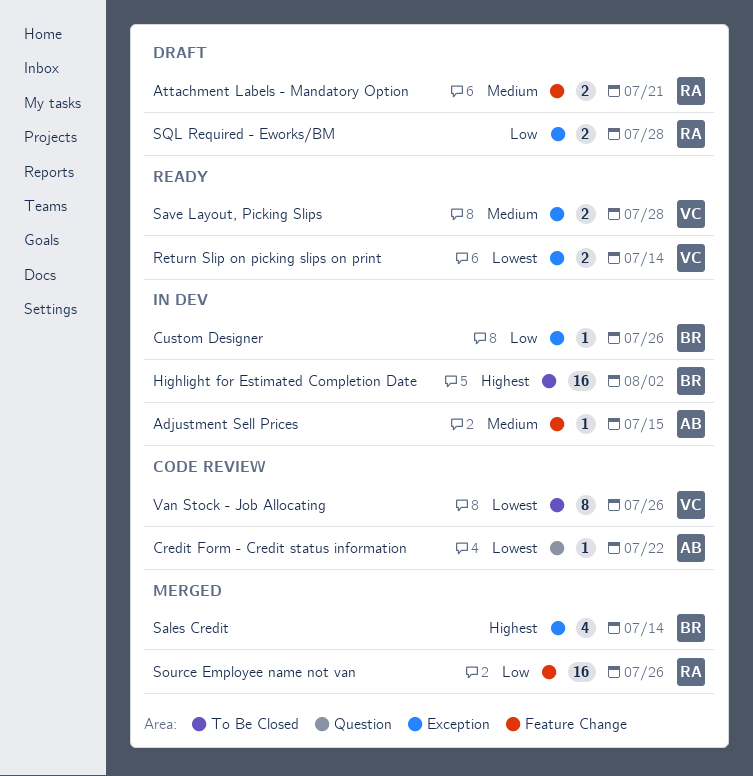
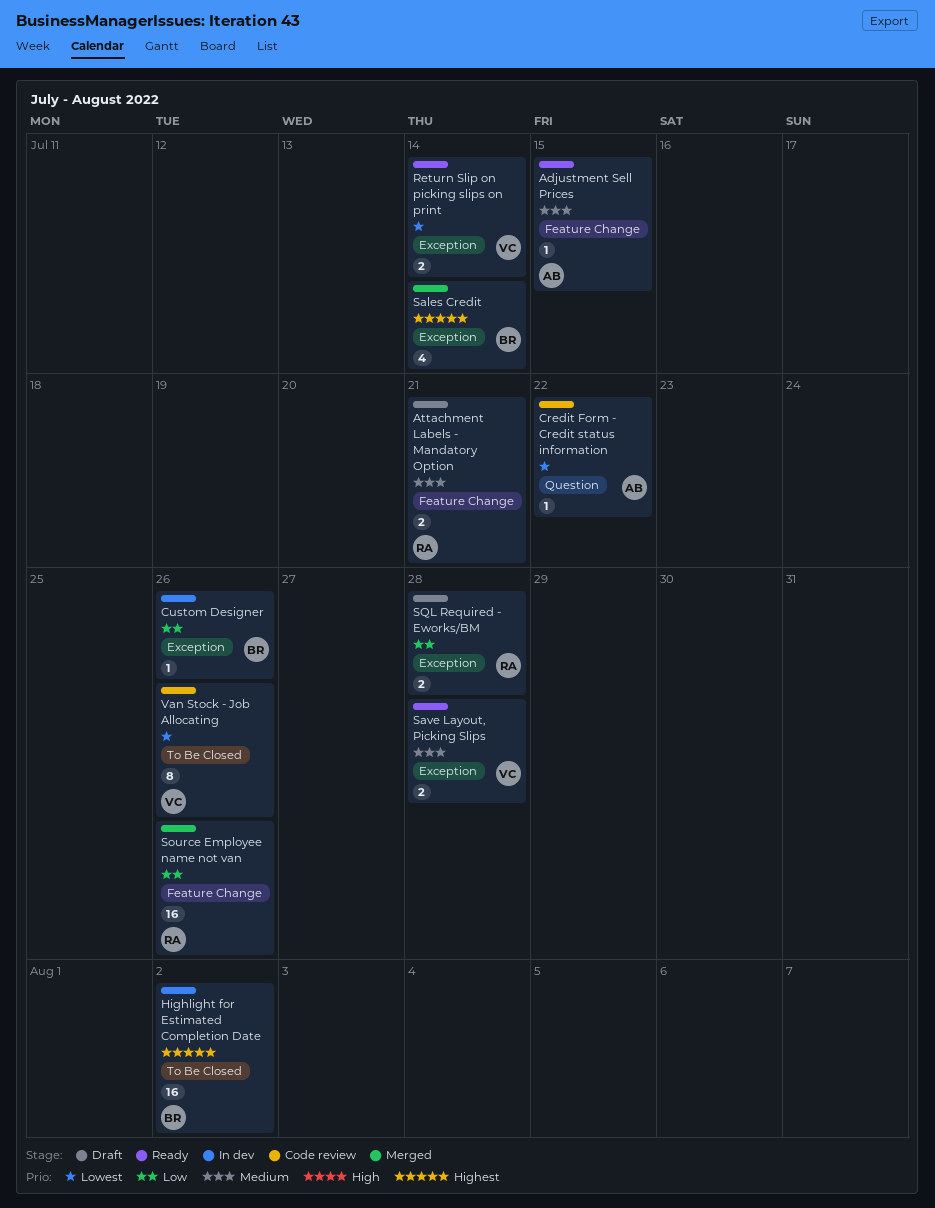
Adjustment Sell Prices, status: In dev -> Ready

